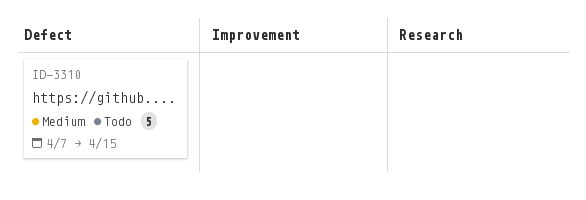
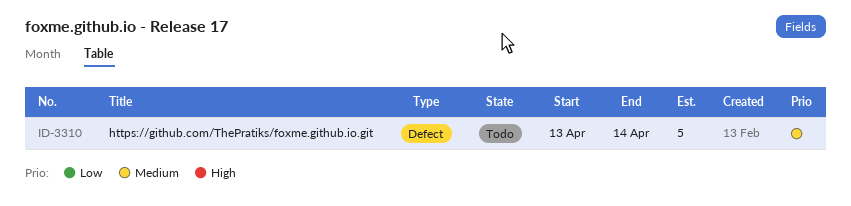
ID-3310, start: Apr 7 -> Apr 13
ID-3310, due: Apr 15 -> Apr 14

